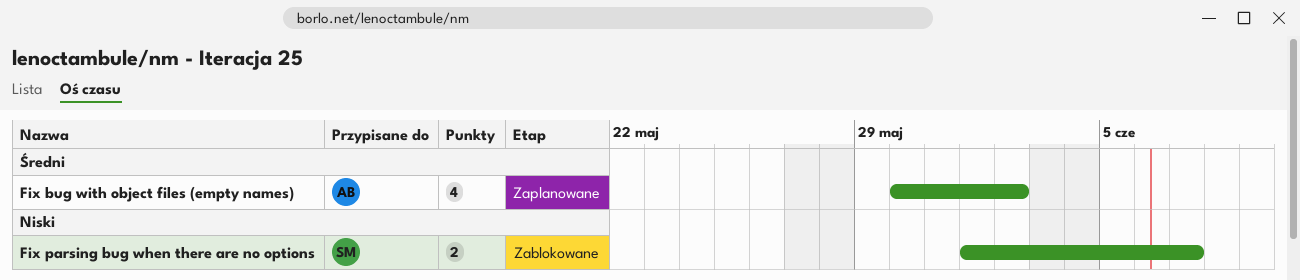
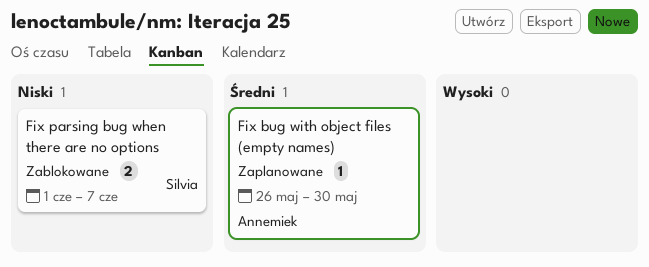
Fix bug with object files (empty names), estimate: 4 -> 1
Fix bug with object files (empty names), start: May 30 -> May 26
Fix bug with object files (empty names), due: Jun 2 -> May 30

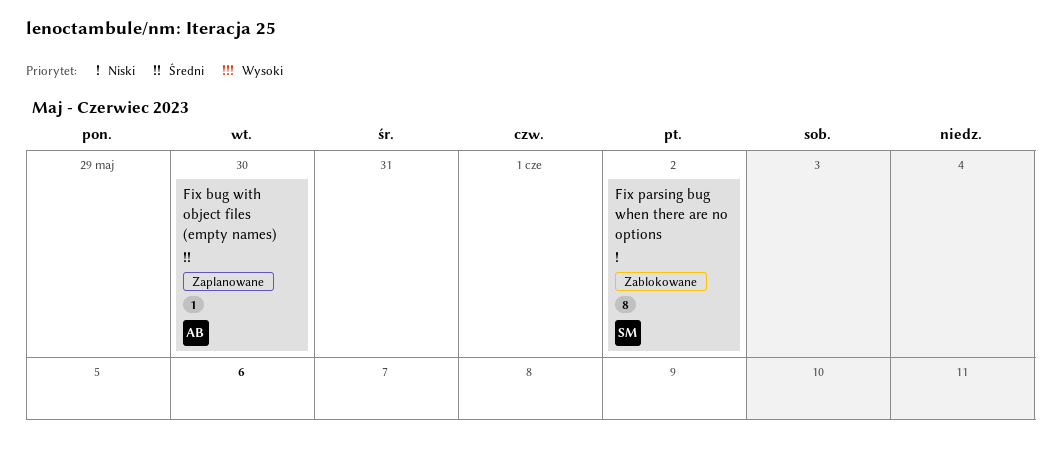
Fix parsing bug when there are no options, estimate: 2 -> 8
Fix parsing bug when there are no options, due: Jun 7 -> Jun 2

